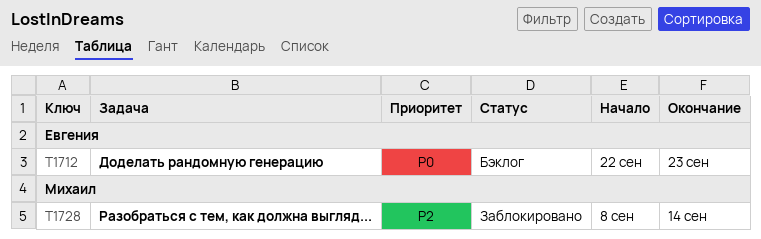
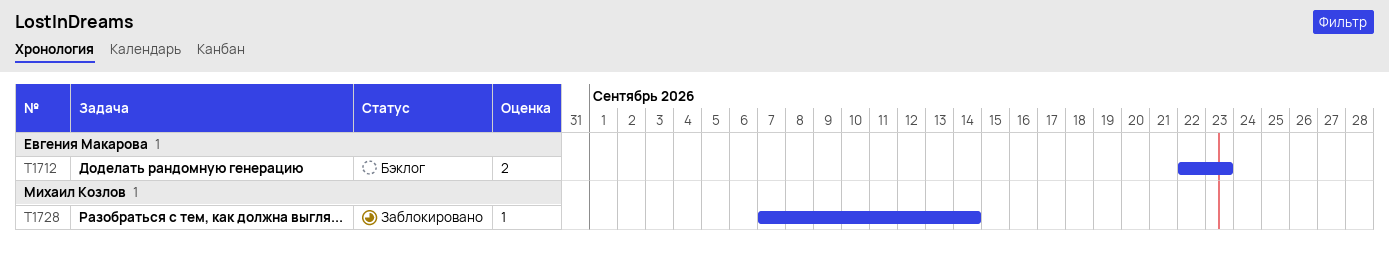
T1728, start: Sep 8 -> Sep 7

